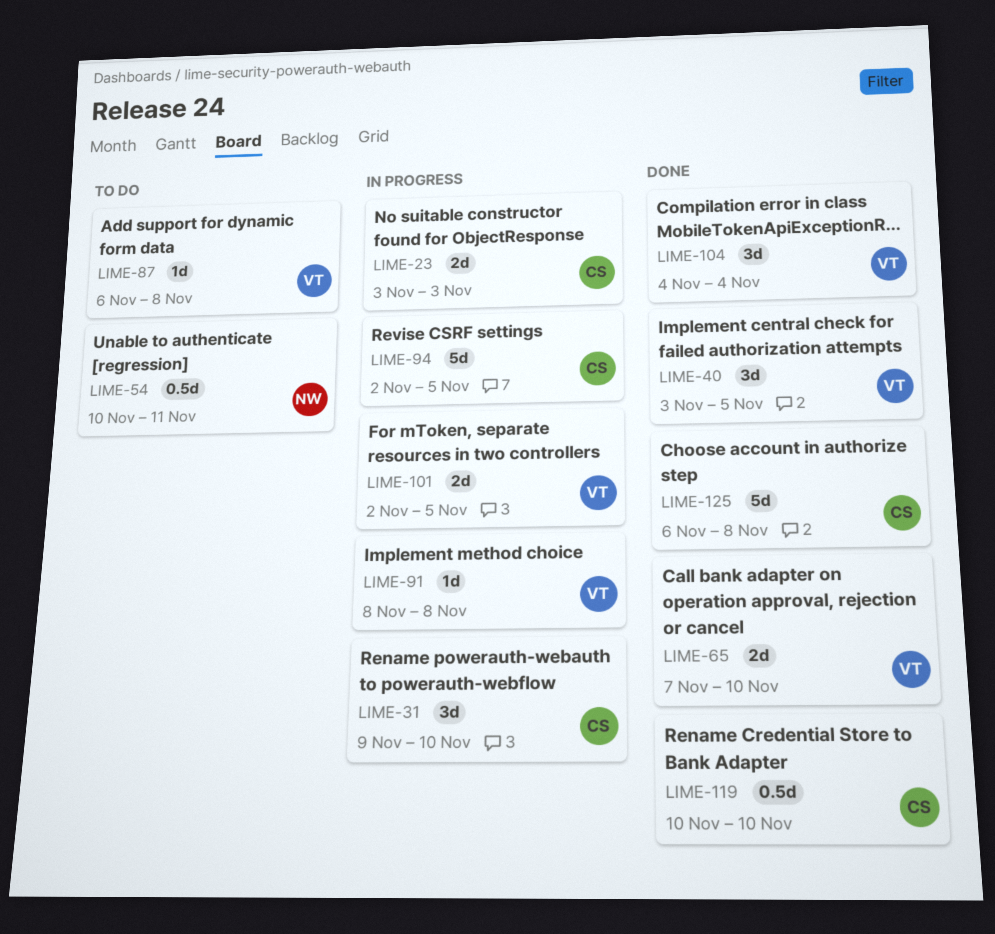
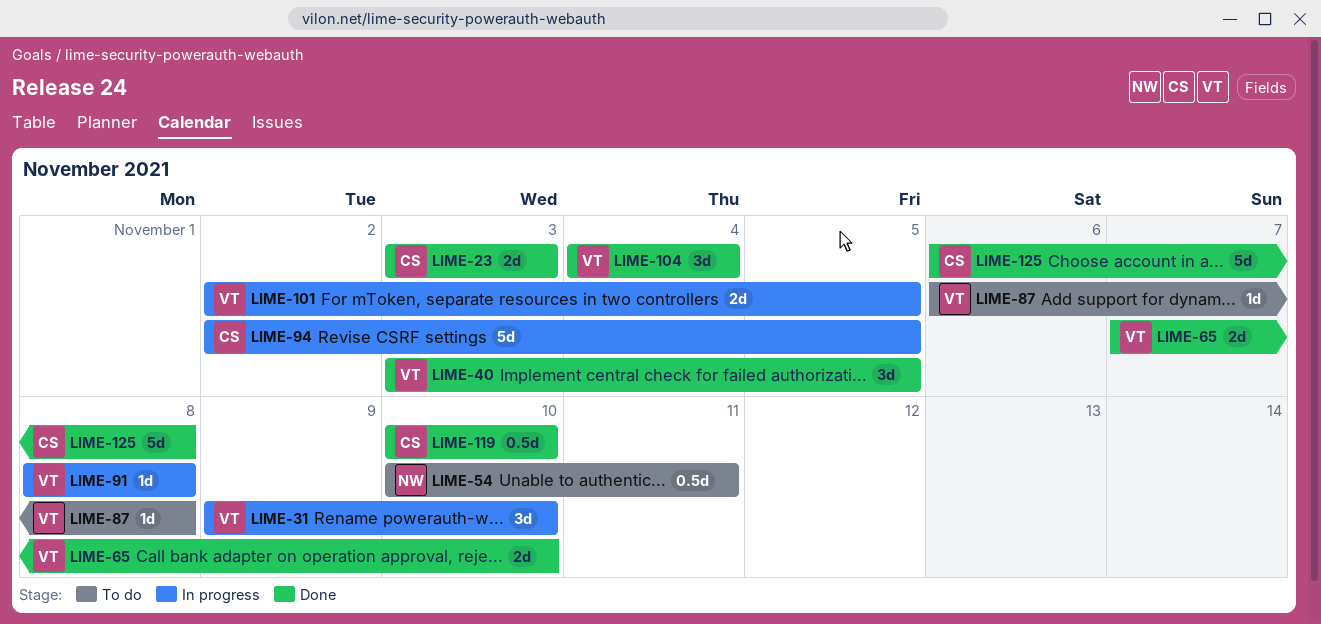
LIME-23, status: In progress -> Done
LIME-31, owner: CS -> VT

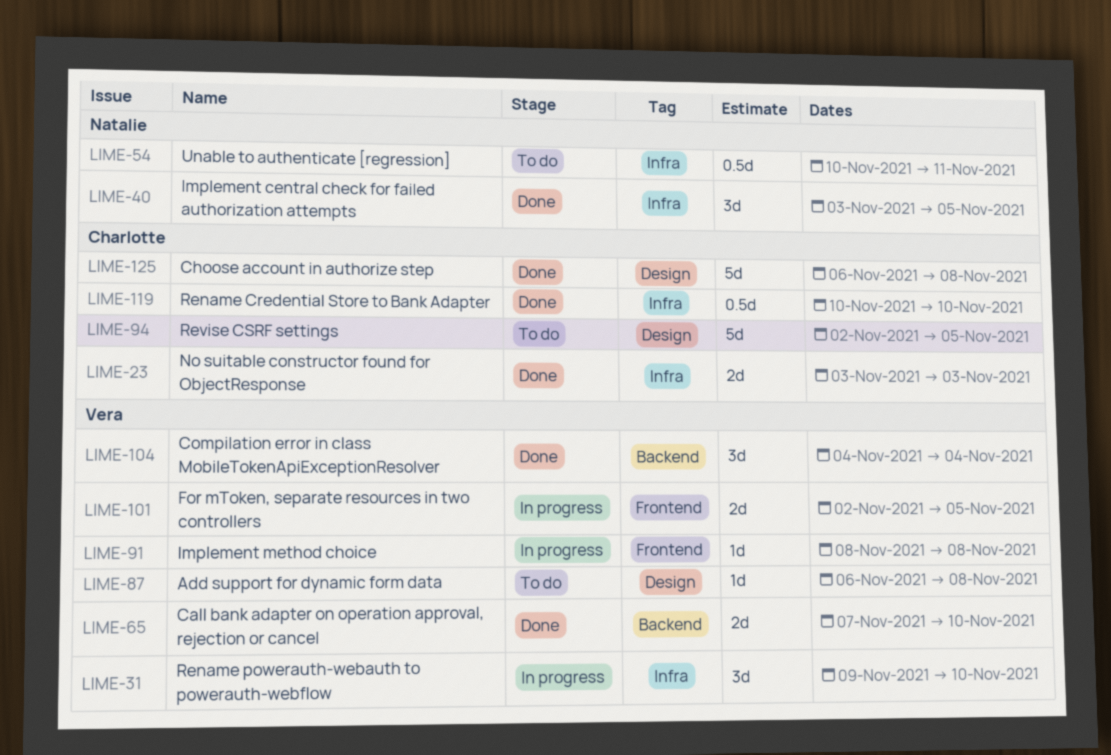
LIME-40, owner: Vera -> Natalie
LIME-94, status: In progress -> To do

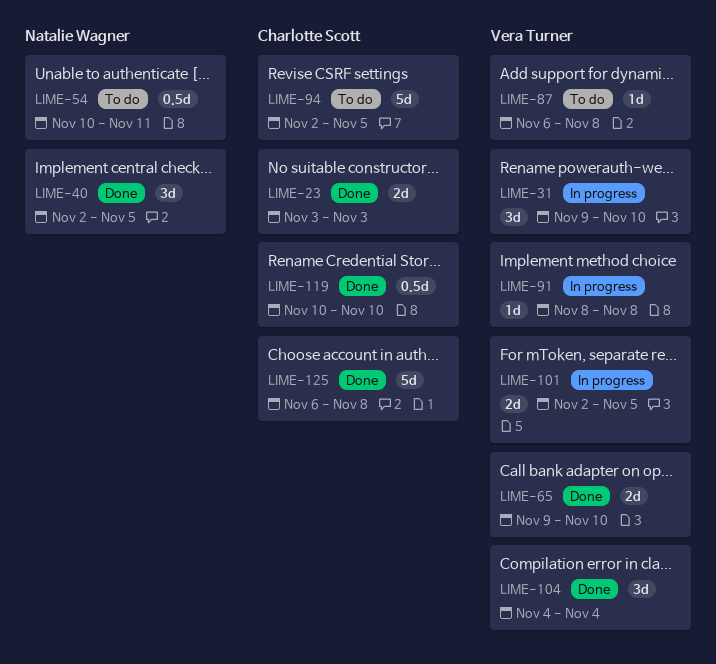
LIME-40, start: Nov 3 -> Nov 2
LIME-65, start: Nov 7 -> Nov 9

